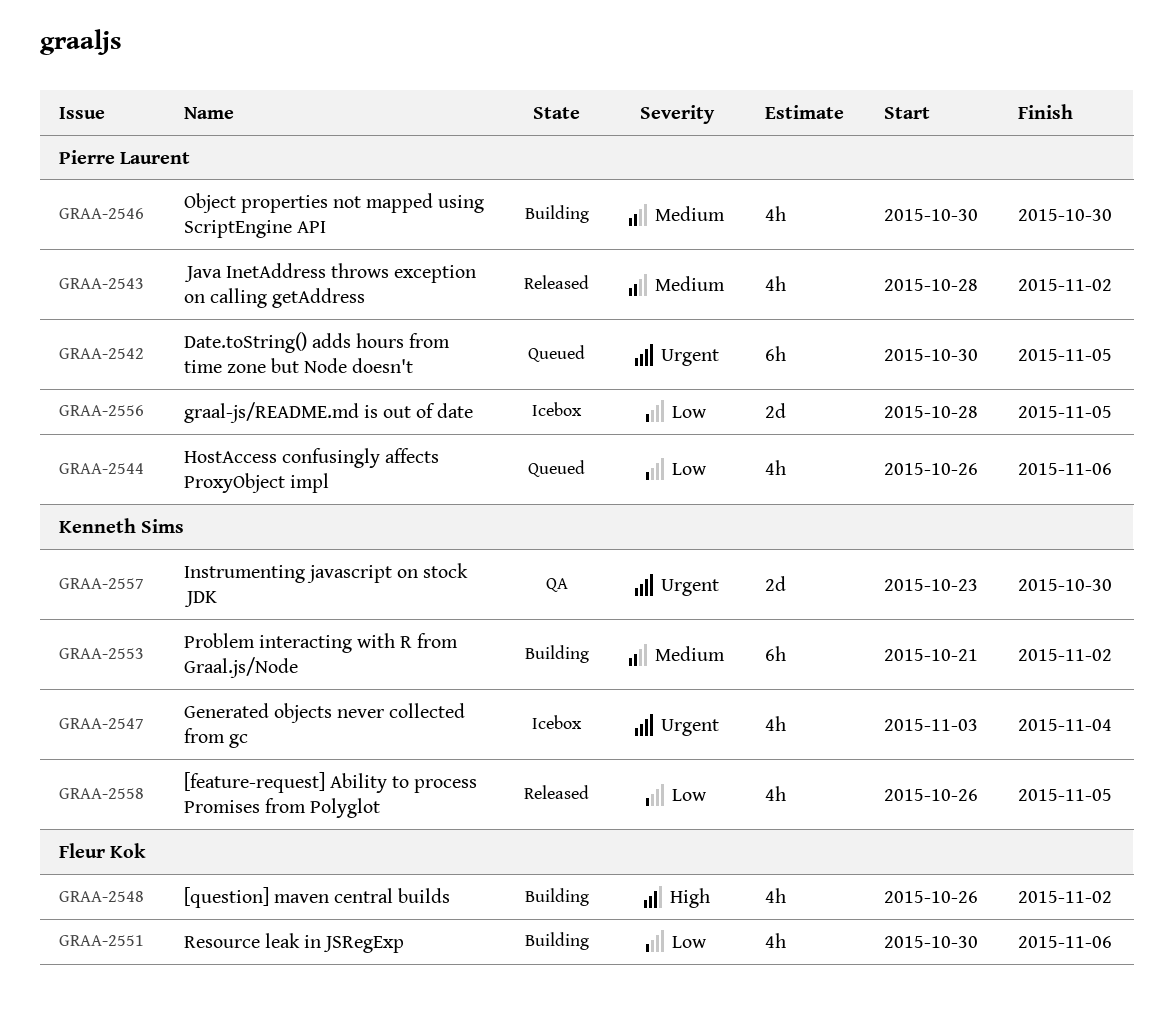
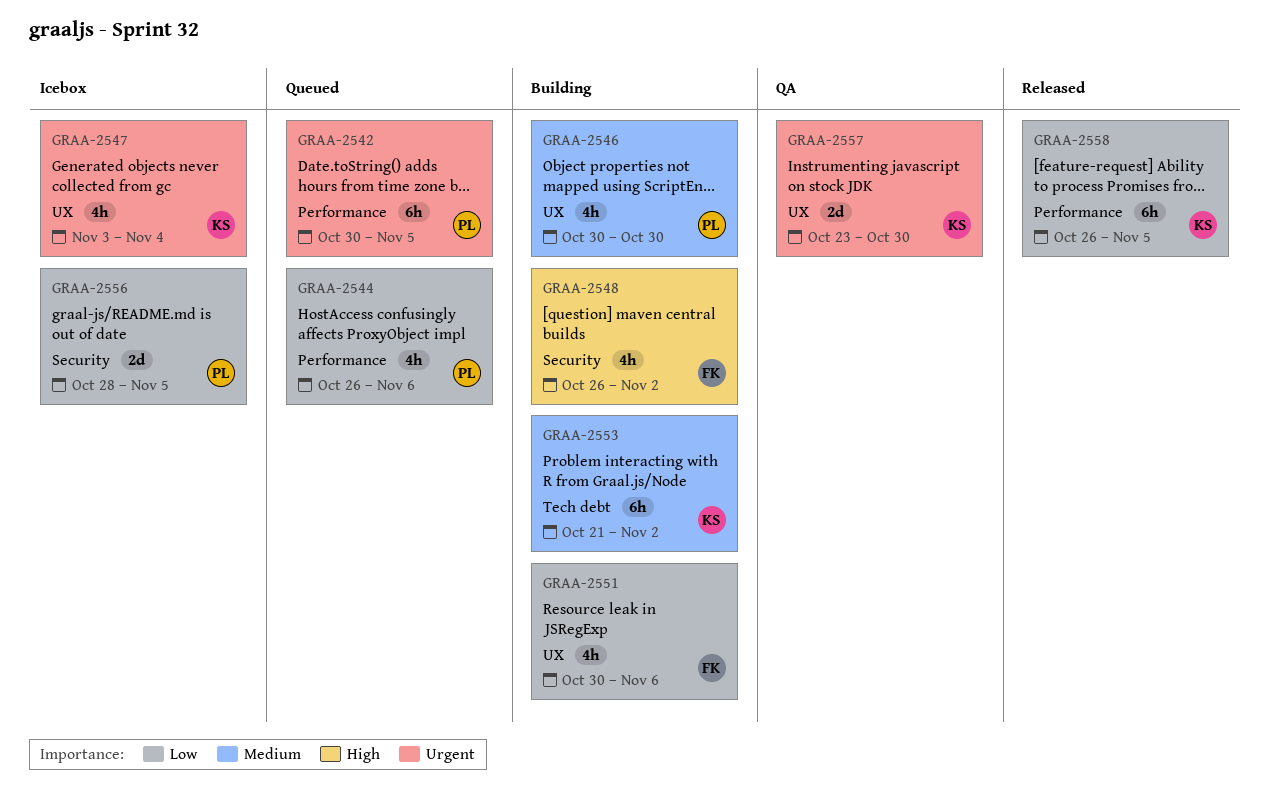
GRAA-2543: present -> none
GRAA-2558, estimate: 4h -> 6h

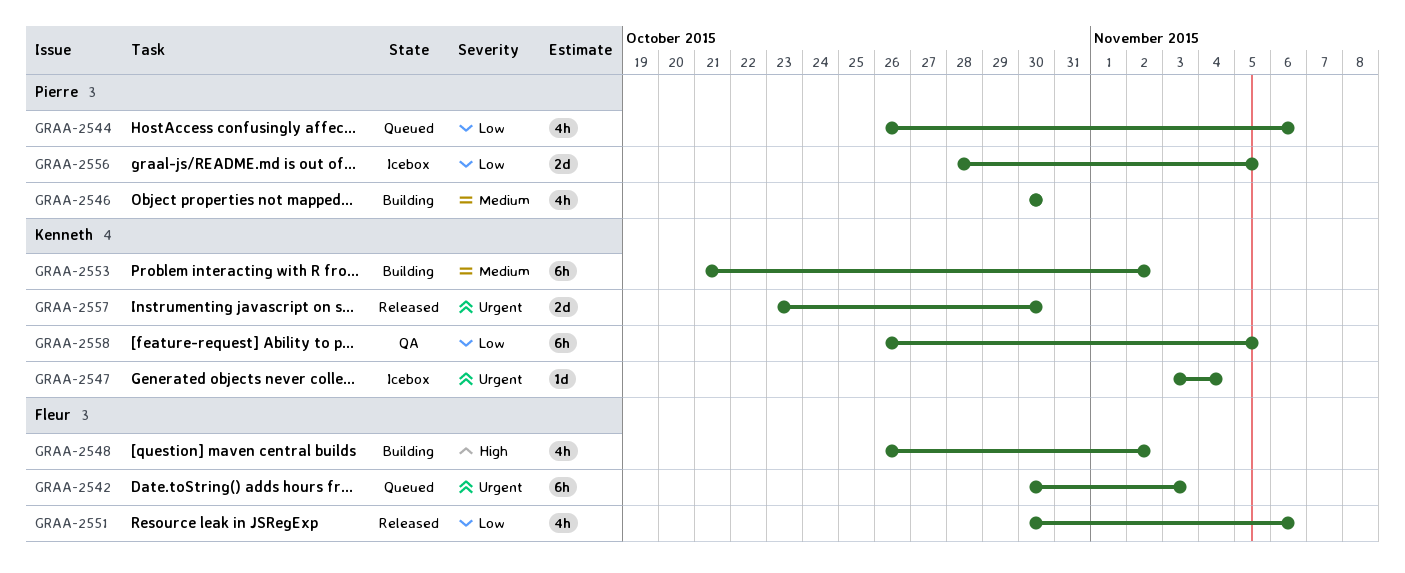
GRAA-2542, owner: Pierre -> Fleur
GRAA-2542, due: Nov 5 -> Nov 3
GRAA-2547, estimate: 4h -> 1d
GRAA-2551, status: Building -> Released
GRAA-2557, status: QA -> Released
GRAA-2558, status: Released -> QA

